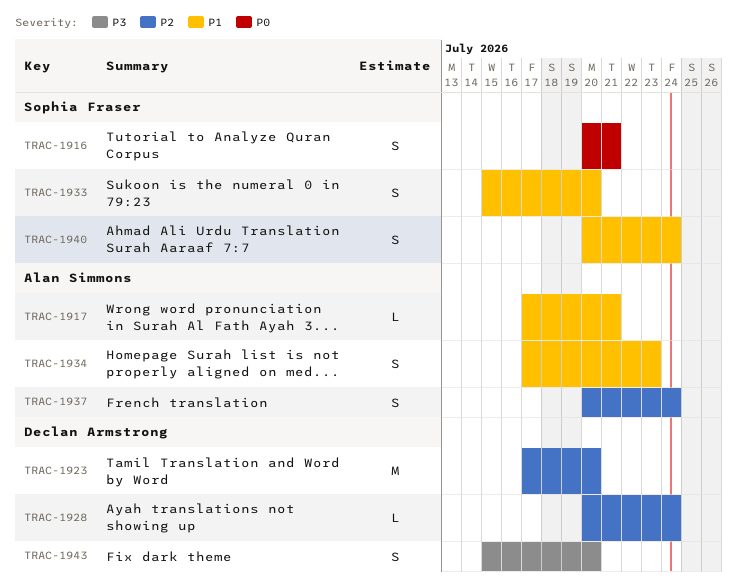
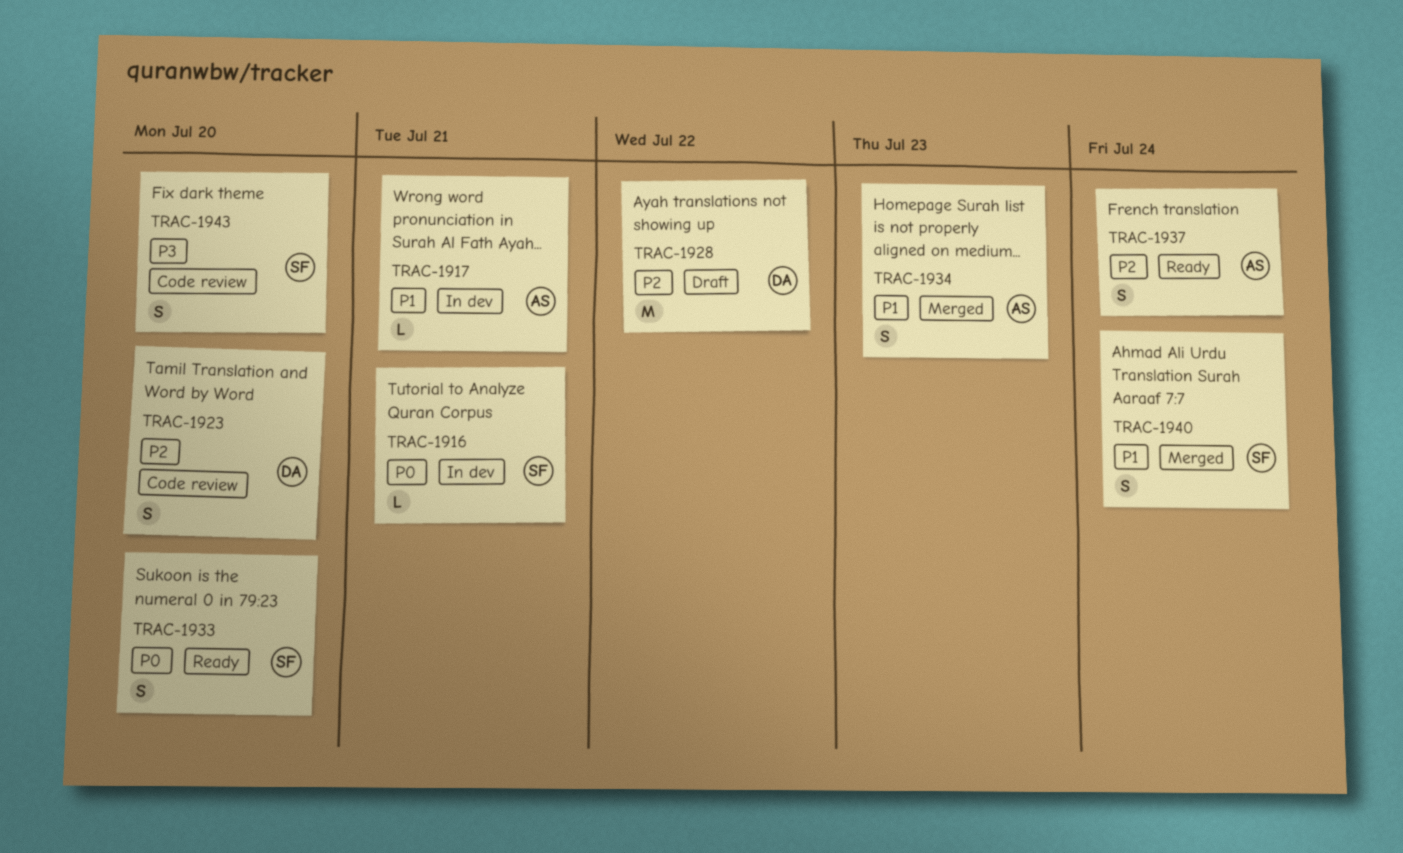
TRAC-1916, estimate: S -> L
TRAC-1923, estimate: M -> S
TRAC-1928, estimate: L -> M
TRAC-1928, due: Jul 24 -> Jul 22
TRAC-1933, priority: P1 -> P0
TRAC-1943, owner: Declan Armstrong -> Sophia Fraser

